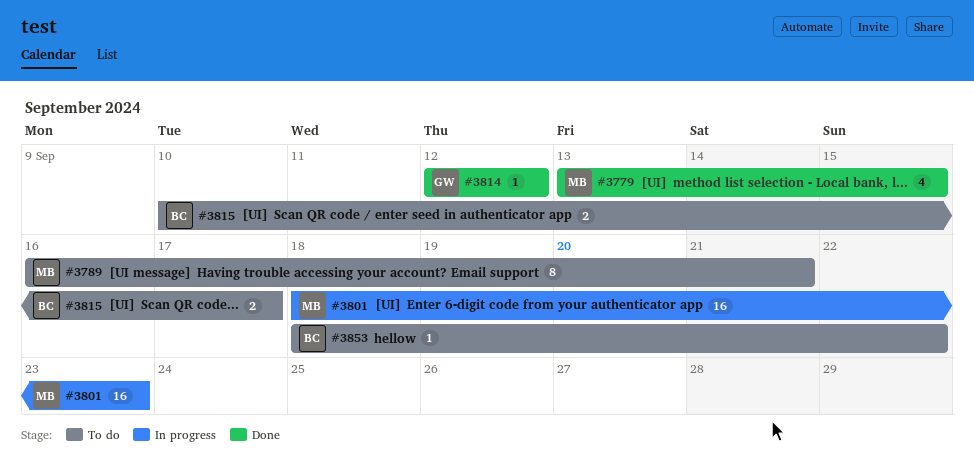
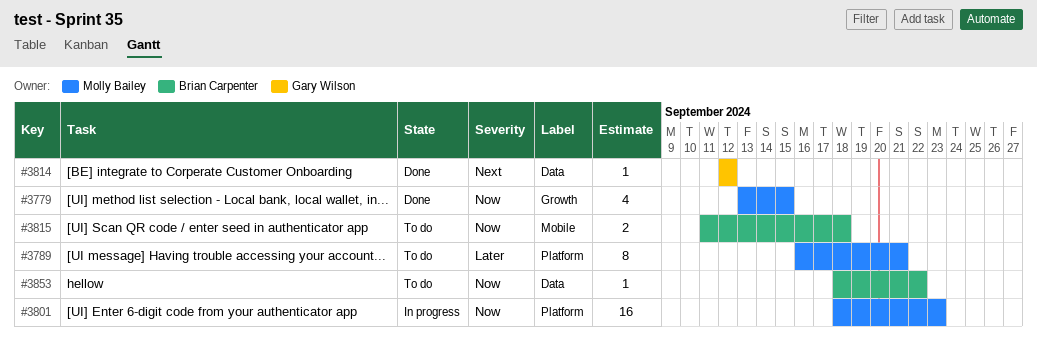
#3815, start: Sep 10 -> Sep 11
#3815, due: Sep 17 -> Sep 18

